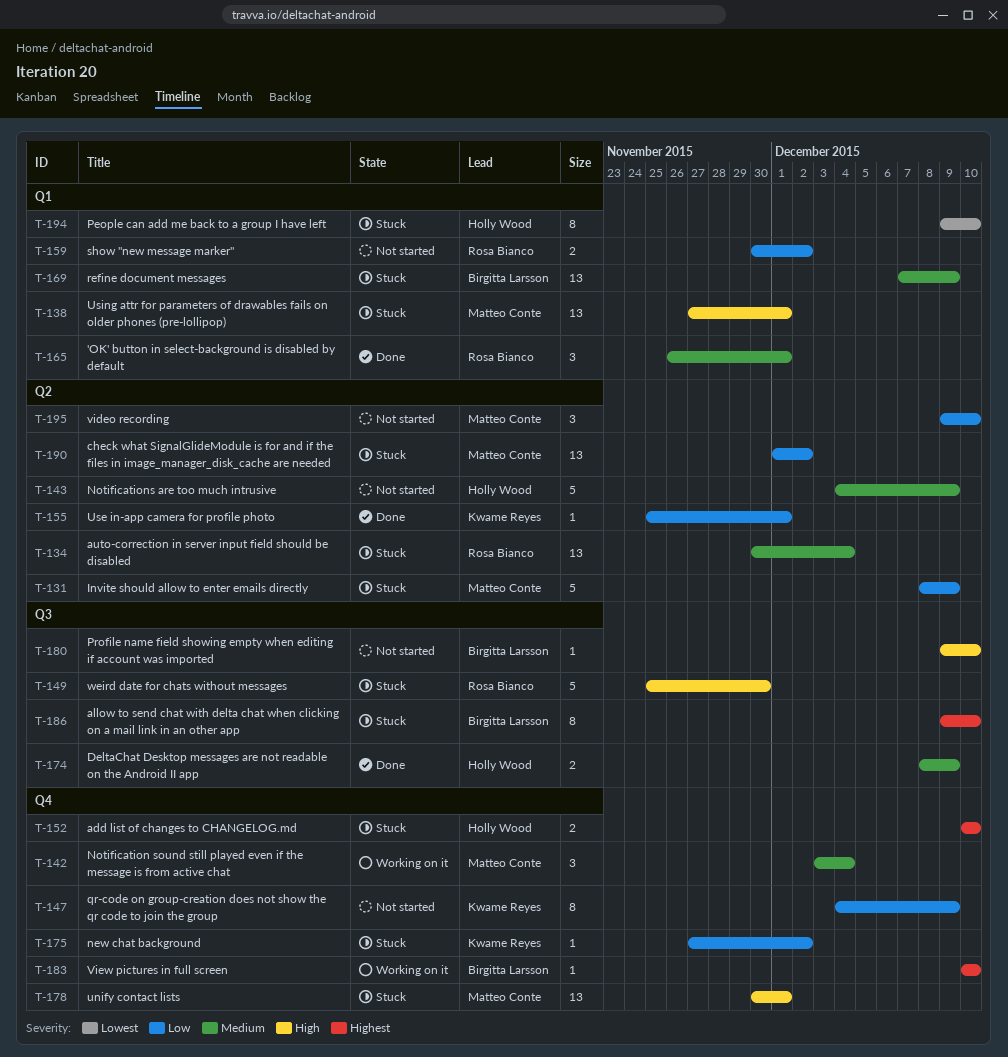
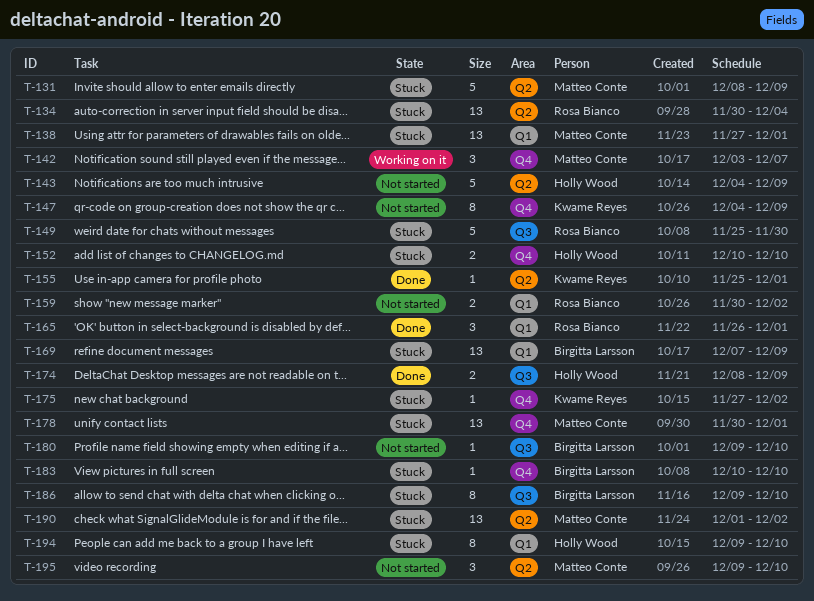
T-142, due: Dec 4 -> Dec 7
T-183, status: Working on it -> Stuck

